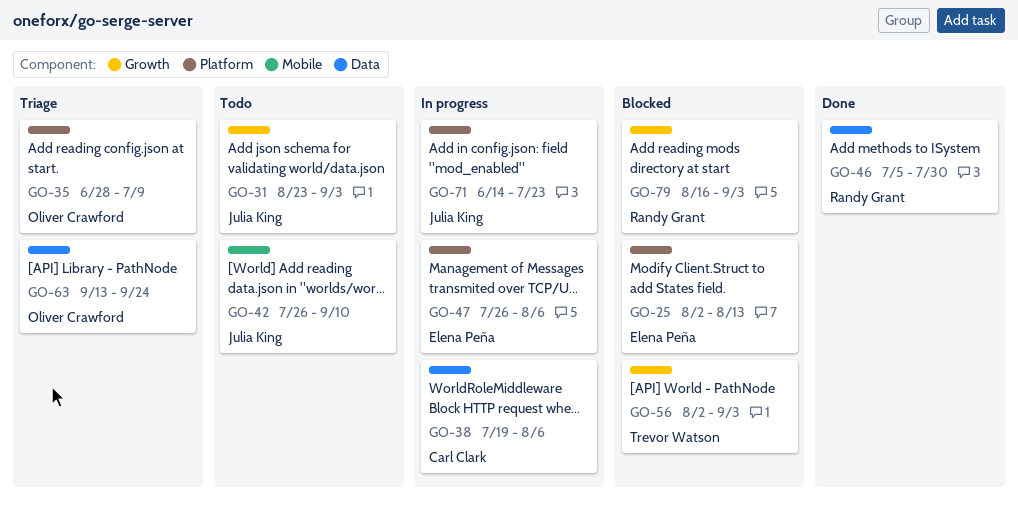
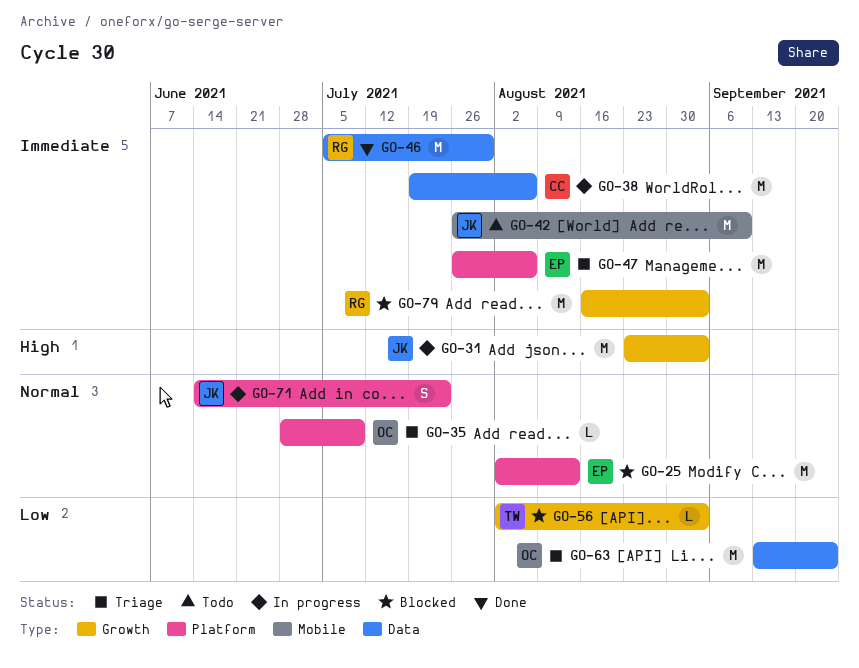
GO-31, status: Todo -> In progress
GO-47, status: In progress -> Triage

